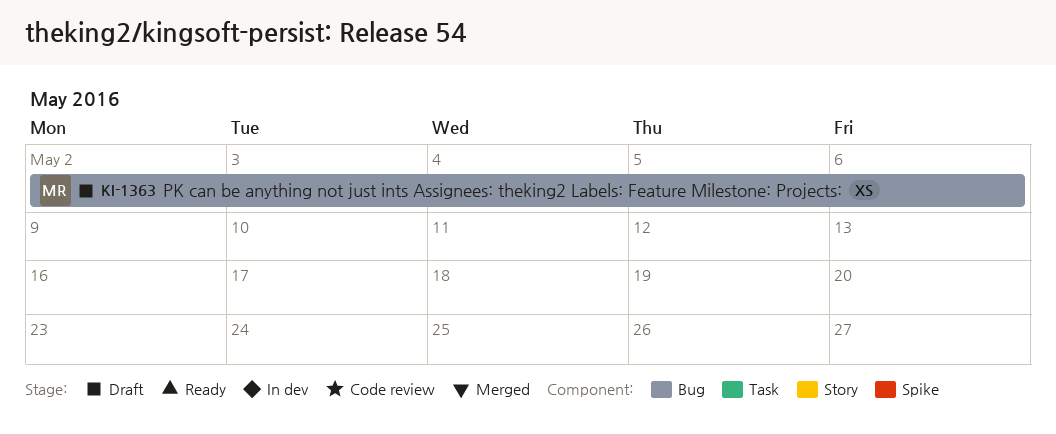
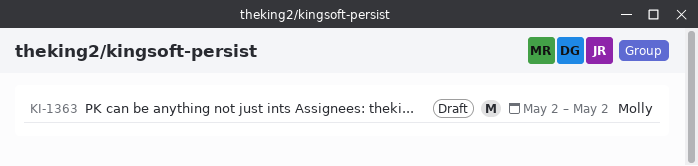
KI-1363, estimate: XS -> M
KI-1363, due: May 6 -> May 2

